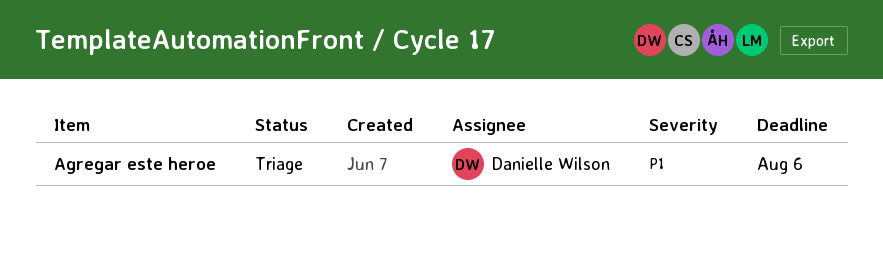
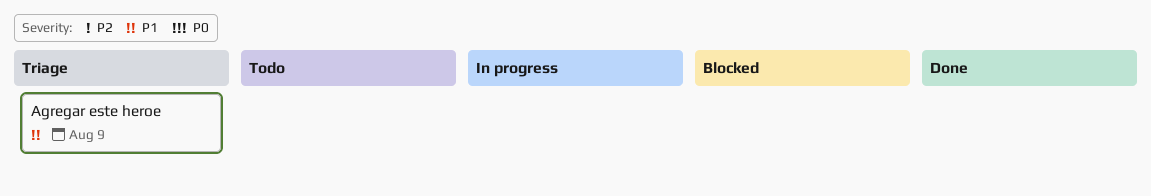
Agregar este heroe, due: Aug 6 -> Aug 9

